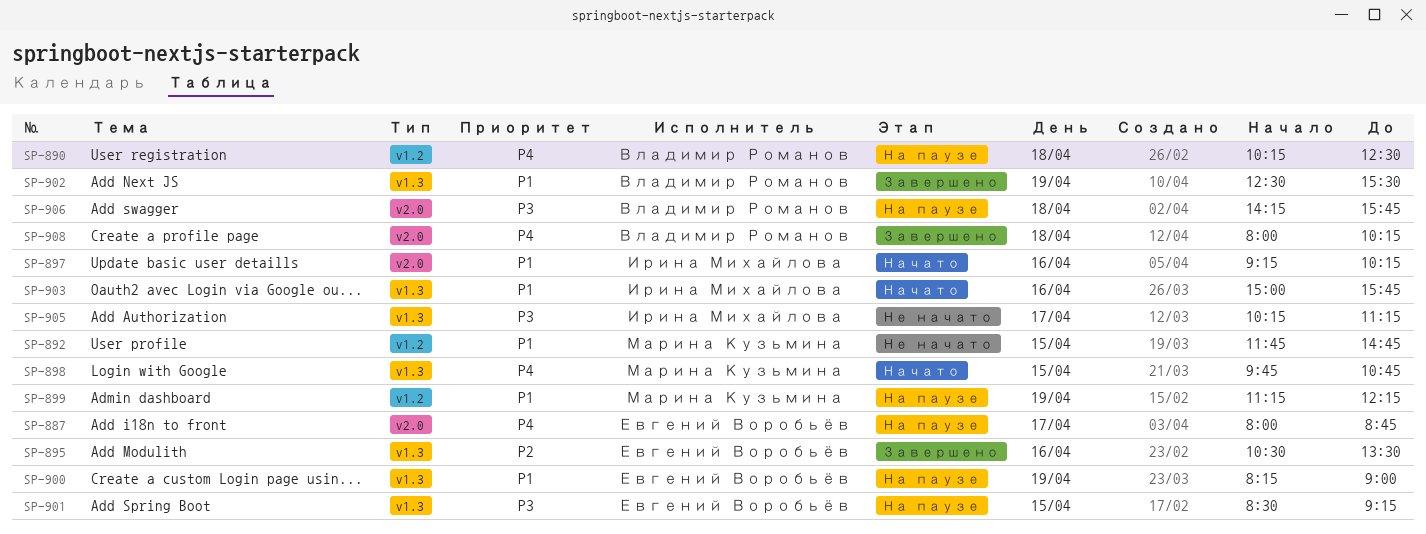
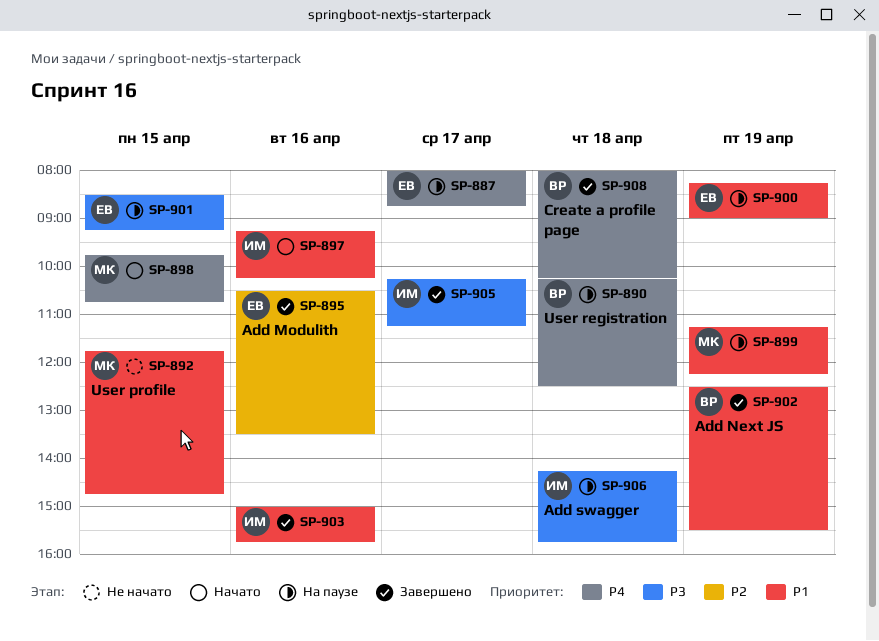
SP-903, status: Начато -> Завершено
SP-905, status: Не начато -> Завершено
SP-906, owner: Владимир Романов -> Ирина Михайлова

